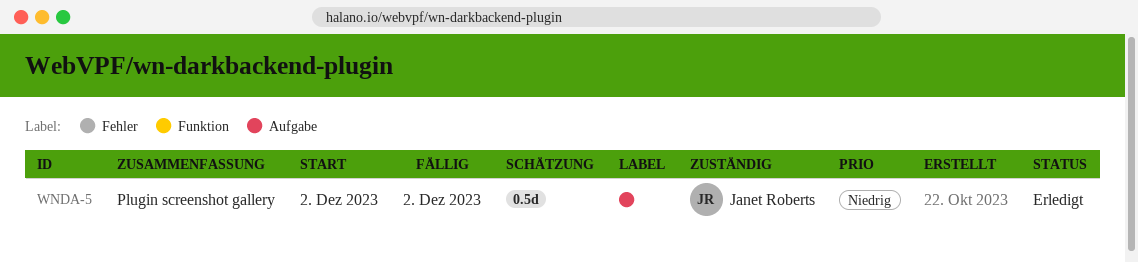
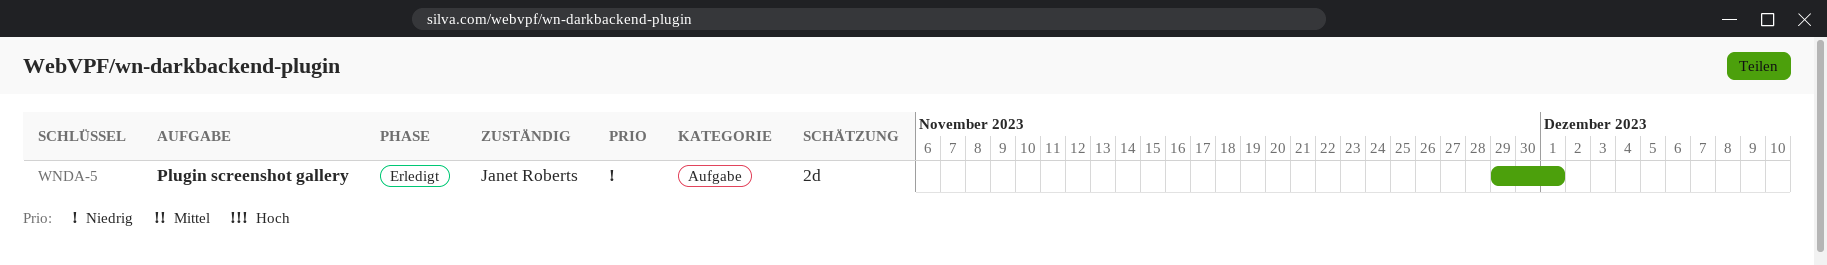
WNDA-5, estimate: 0.5d -> 2d
WNDA-5, start: Dec 2 -> Nov 29
WNDA-5, due: Dec 2 -> Dec 1

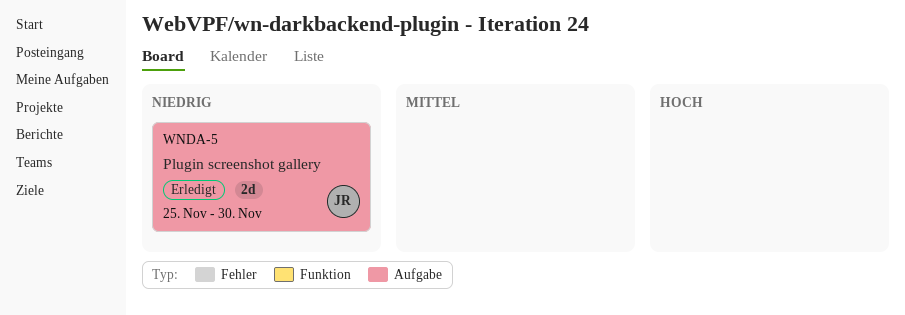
WNDA-5, start: Nov 29 -> Nov 25
WNDA-5, due: Dec 1 -> Nov 30

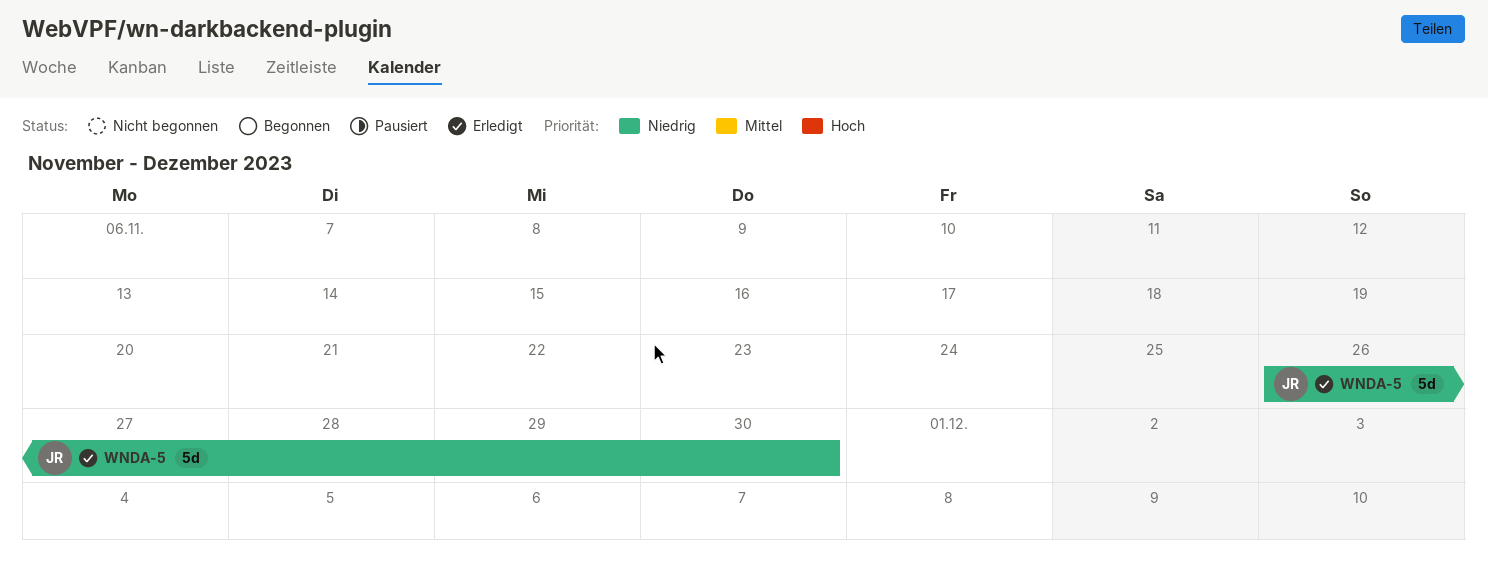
WNDA-5, estimate: 2d -> 5d
WNDA-5, start: Nov 25 -> Nov 26

